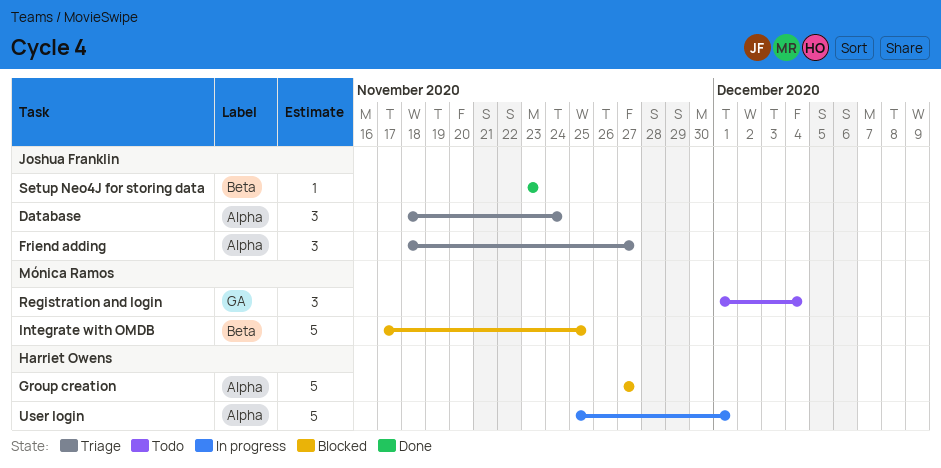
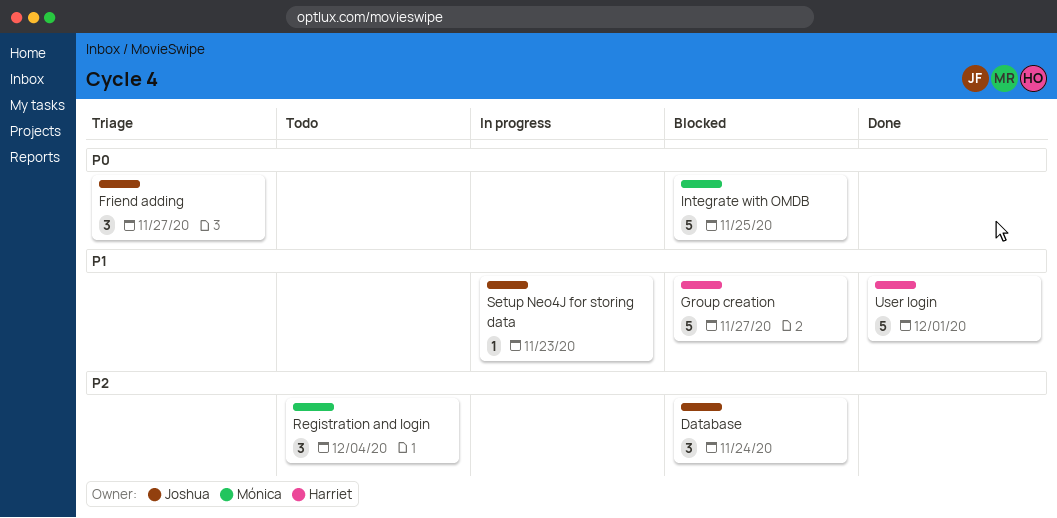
Database, status: Triage -> Blocked
Setup Neo4J for storing data, status: Done -> In progress
User login, status: In progress -> Done

